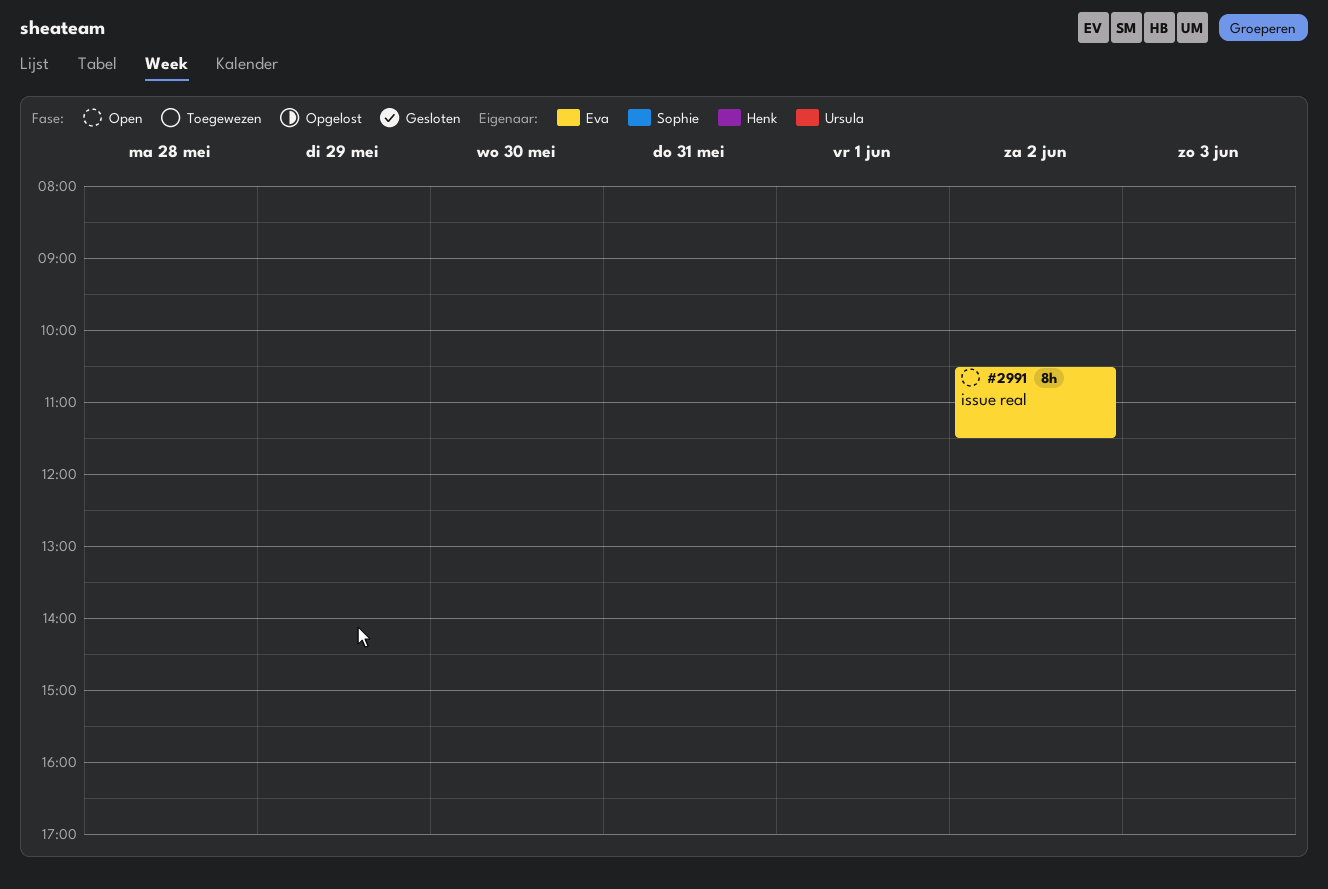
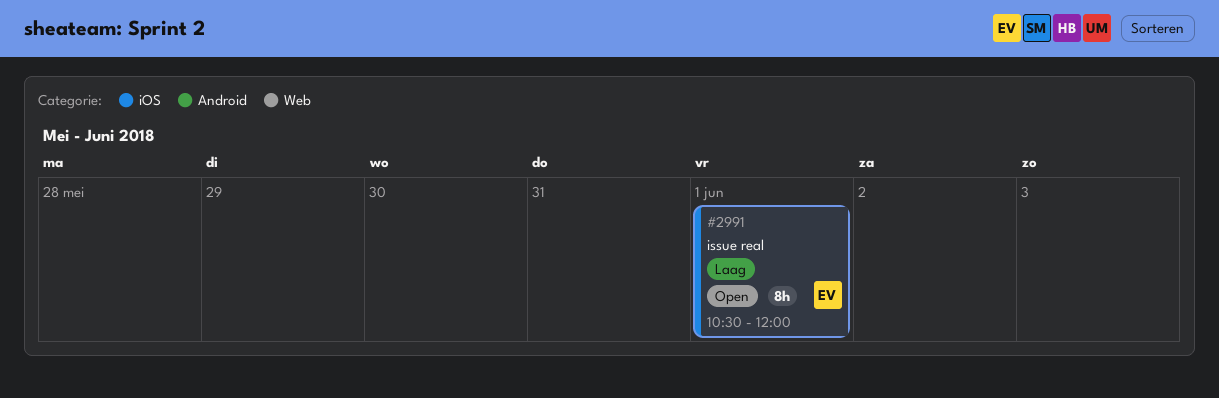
#2991, day: Jun 2 -> Jun 1
#2991, ends: 11:30 -> 12:00

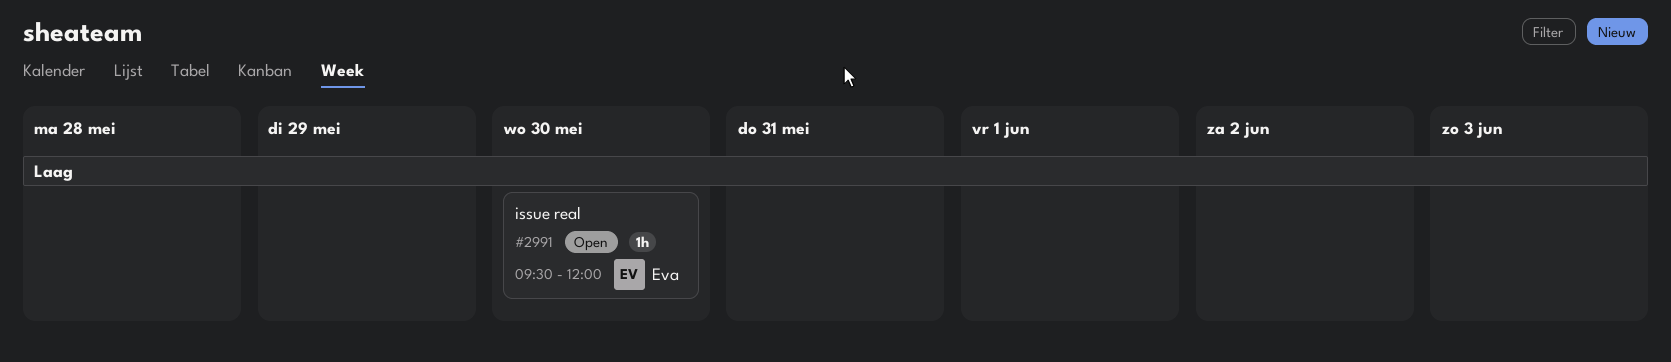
#2991, estimate: 8h -> 1h
#2991, day: Jun 1 -> May 30
#2991, begins: 10:30 -> 09:30

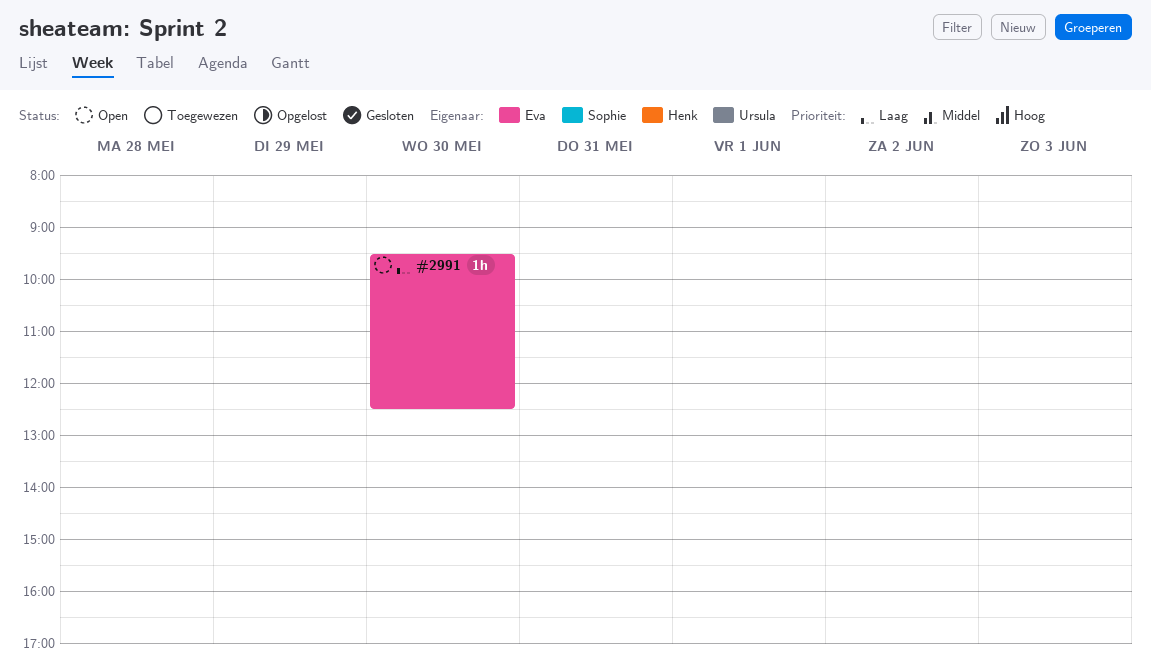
#2991, ends: 12:00 -> 12:30

